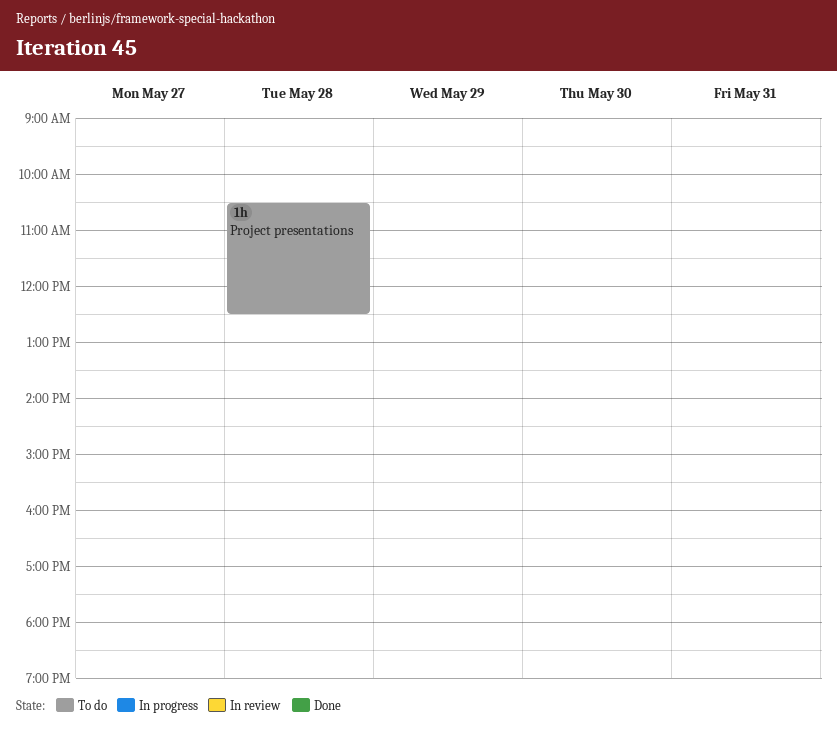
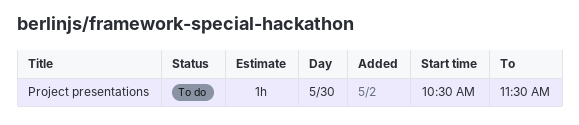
Project presentations, day: May 28 -> May 30
Project presentations, ends: 12:30 -> 11:30

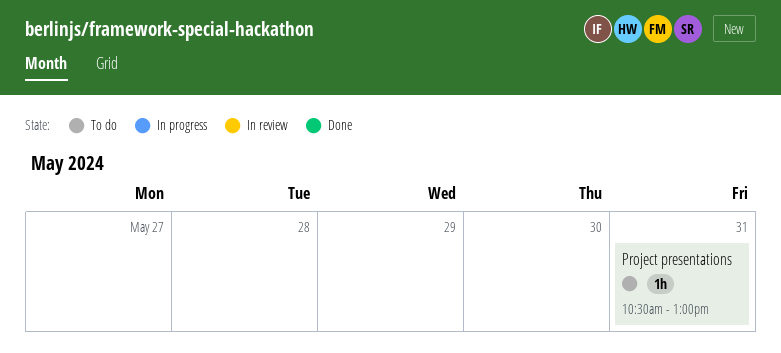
Project presentations, day: May 30 -> May 31
Project presentations, ends: 11:30 -> 13:00

